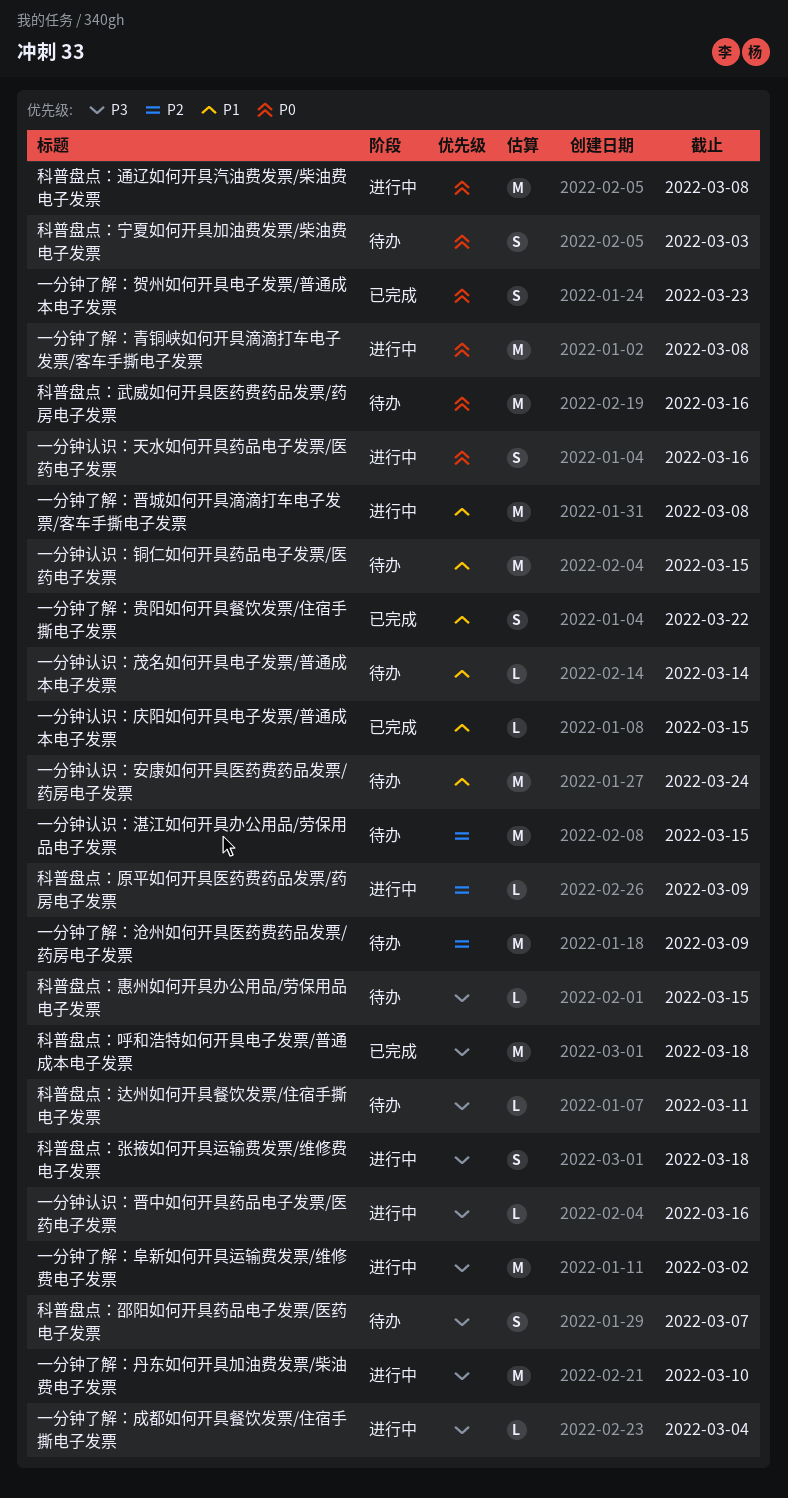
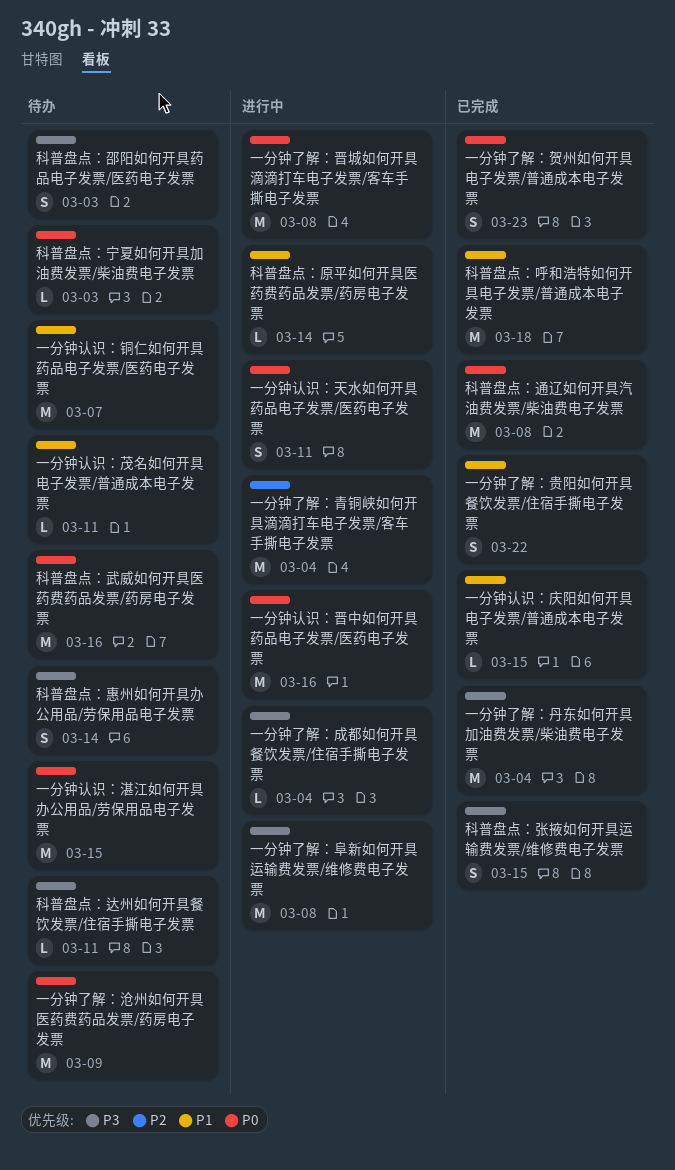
一分钟了解：丹东如何开具加油费发票/柴油费电子发票, status: 进行中 -> 已完成
一分钟了解：丹东如何开具加油费发票/柴油费电子发票, due: Mar 10 -> Mar 4
一分钟了解：晋城如何开具滴滴打车电子发票/客车手撕电子发票, priority: P1 -> P0
一分钟了解：沧州如何开具医药费药品发票/药房电子发票, priority: P2 -> P0
一分钟了解：阜新如何开具运输费发票/维修费电子发票, due: Mar 2 -> Mar 8
一分钟了解：青铜峡如何开具滴滴打车电子发票/客车手撕电子发票, priority: P0 -> P2
一分钟了解：青铜峡如何开具滴滴打车电子发票/客车手撕电子发票, due: Mar 8 -> Mar 4
一分钟认识：天水如何开具药品电子发票/医药电子发票, due: Mar 16 -> Mar 11
一分钟认识：安康如何开具医药费药品发票/药房电子发票: present -> none
一分钟认识：晋中如何开具药品电子发票/医药电子发票, priority: P3 -> P0
一分钟认识：晋中如何开具药品电子发票/医药电子发票, estimate: L -> M
一分钟认识：湛江如何开具办公用品/劳保用品电子发票, priority: P2 -> P0
一分钟认识：茂名如何开具电子发票/普通成本电子发票, due: Mar 14 -> Mar 11
一分钟认识：铜仁如何开具药品电子发票/医药电子发票, due: Mar 15 -> Mar 7
科普盘点：原平如何开具医药费药品发票/药房电子发票, priority: P2 -> P1
科普盘点：原平如何开具医药费药品发票/药房电子发票, due: Mar 9 -> Mar 14
科普盘点：呼和浩特如何开具电子发票/普通成本电子发票, priority: P3 -> P1
科普盘点：宁夏如何开具加油费发票/柴油费电子发票, estimate: S -> L
科普盘点：张掖如何开具运输费发票/维修费电子发票, status: 进行中 -> 已完成
科普盘点：张掖如何开具运输费发票/维修费电子发票, due: Mar 18 -> Mar 15
科普盘点：惠州如何开具办公用品/劳保用品电子发票, estimate: L -> S
科普盘点：惠州如何开具办公用品/劳保用品电子发票, due: Mar 15 -> Mar 14
科普盘点：通辽如何开具汽油费发票/柴油费电子发票, status: 进行中 -> 已完成
科普盘点：邵阳如何开具药品电子发票/医药电子发票, due: Mar 7 -> Mar 3

